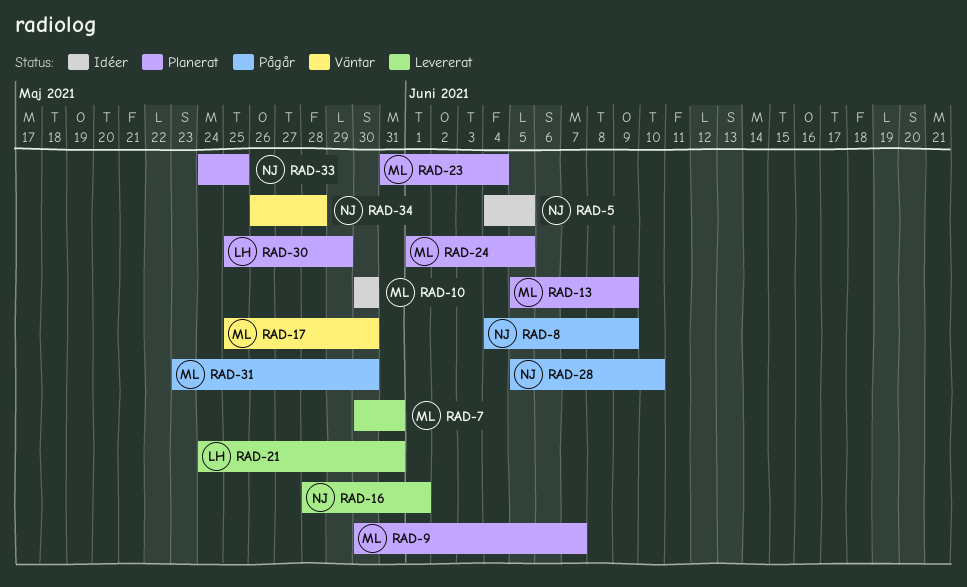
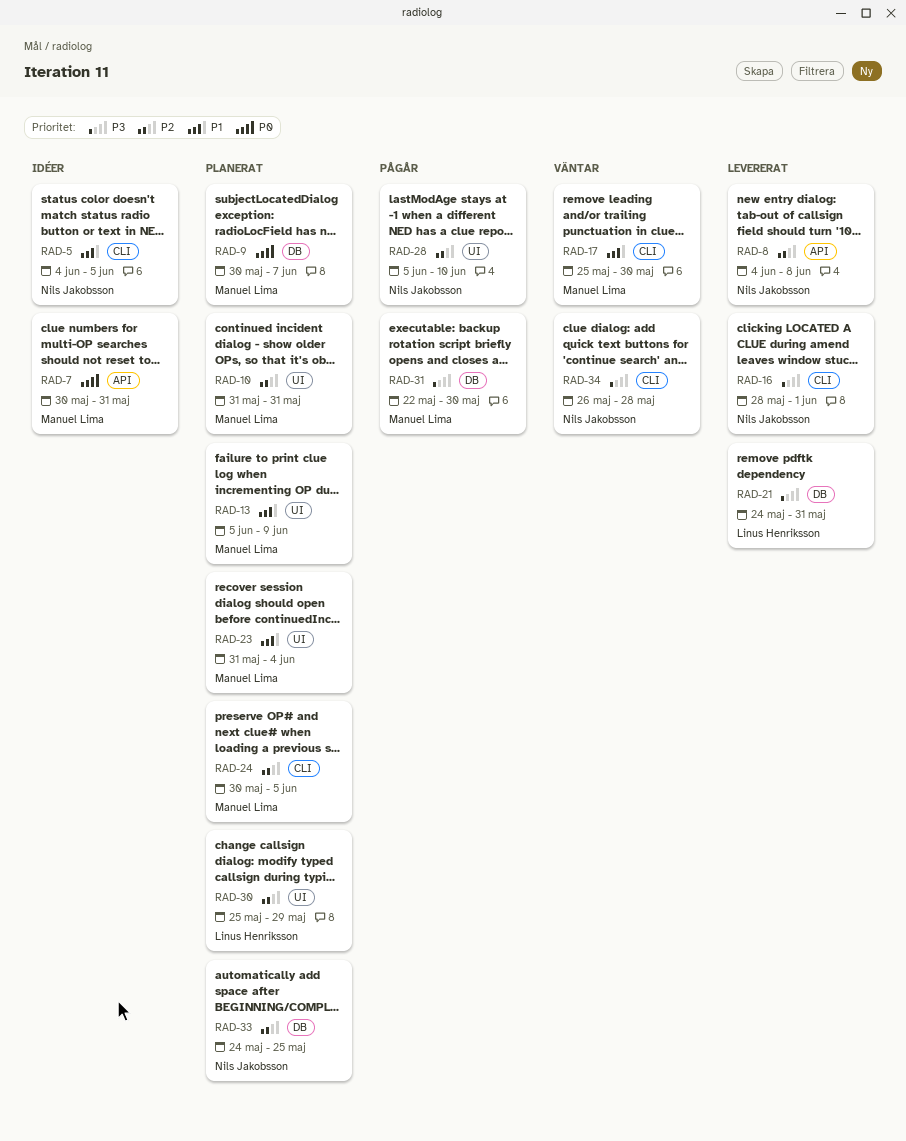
RAD-7, status: Levererat -> Idéer
RAD-8, status: Pågår -> Levererat
RAD-8, due: Jun 9 -> Jun 8
RAD-10, status: Idéer -> Planerat
RAD-10, start: May 30 -> May 31
RAD-10, due: May 30 -> May 31
RAD-24, start: Jun 1 -> May 30
RAD-31, start: May 23 -> May 22

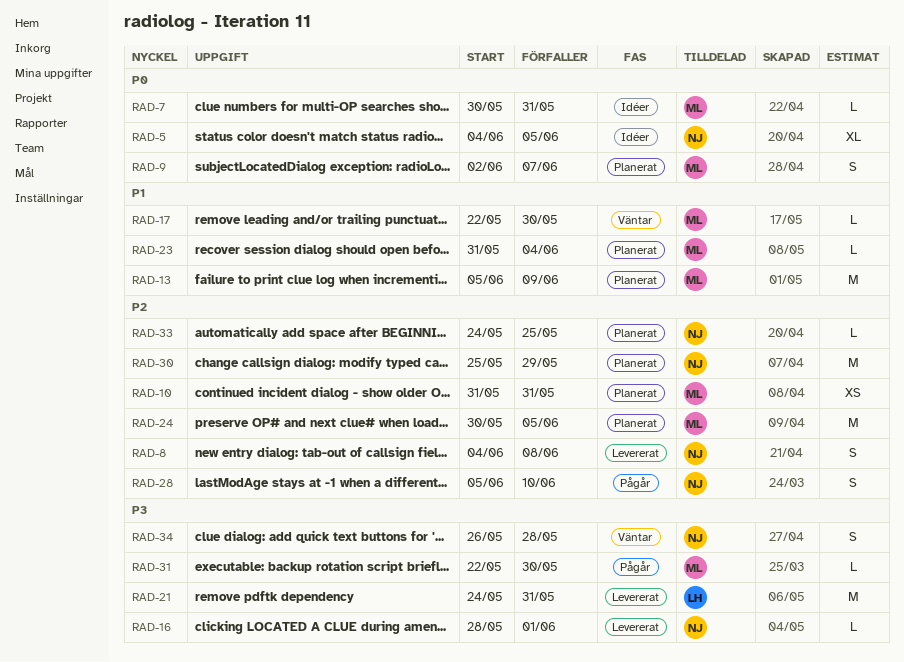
RAD-5, priority: P1 -> P0
RAD-9, start: May 30 -> Jun 2
RAD-17, start: May 25 -> May 22
RAD-30, owner: Linus Henriksson -> Nils Jakobsson

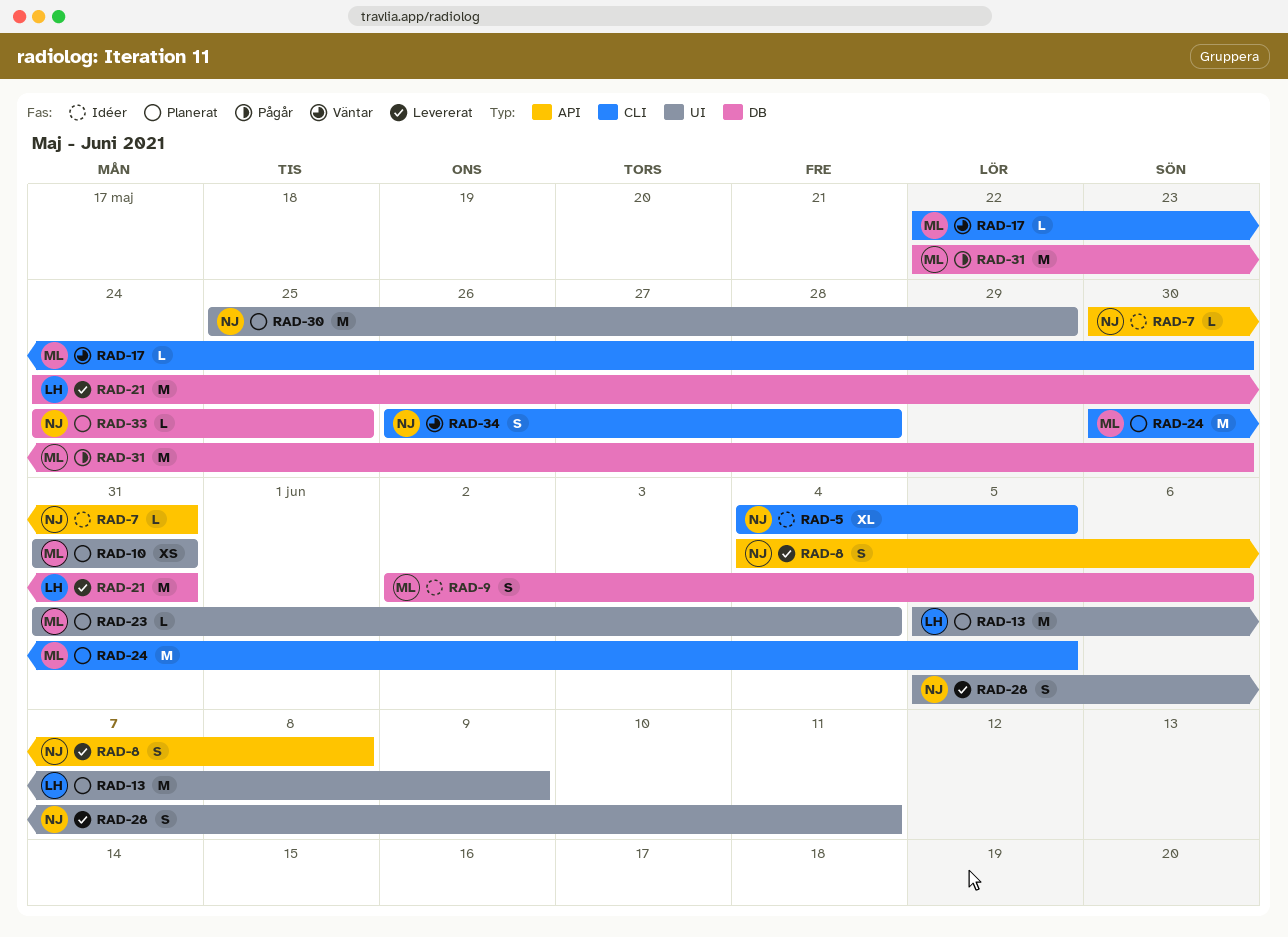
RAD-7, owner: ML -> NJ
RAD-9, status: Planerat -> Idéer
RAD-9, due: Jun 7 -> Jun 6
RAD-13, owner: ML -> LH
RAD-16: present -> none
RAD-28, status: Pågår -> Levererat
RAD-28, due: Jun 10 -> Jun 11
RAD-31, estimate: L -> M

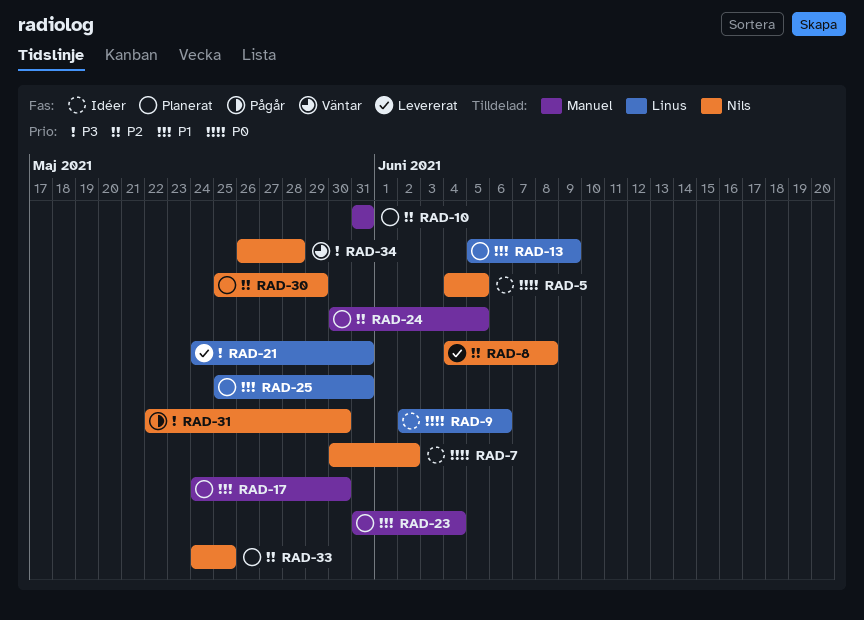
RAD-7, due: May 31 -> Jun 2
RAD-9, owner: Manuel -> Linus
RAD-17, status: Väntar -> Planerat
RAD-17, start: May 22 -> May 24
RAD-25: none -> present
RAD-28: present -> none
RAD-31, owner: Manuel -> Nils

